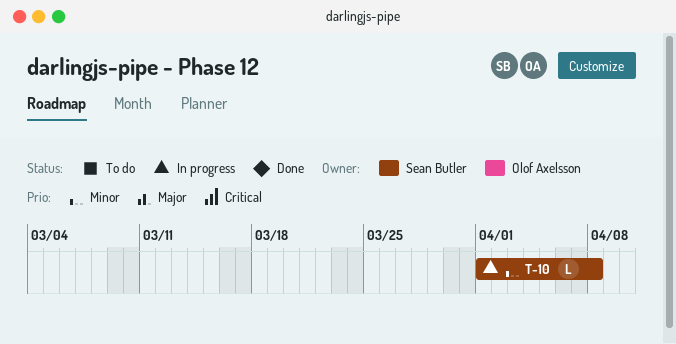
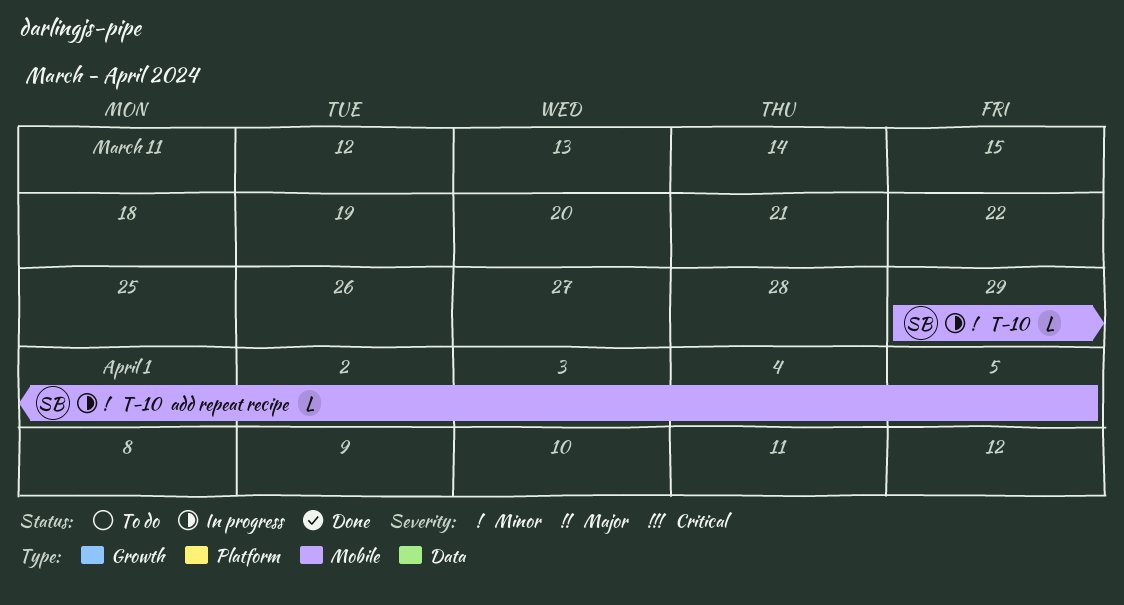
T-10, start: Apr 1 -> Mar 29
T-10, due: Apr 8 -> Apr 5

